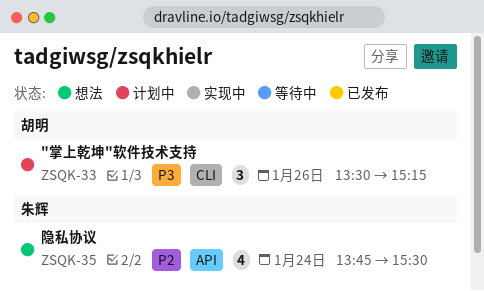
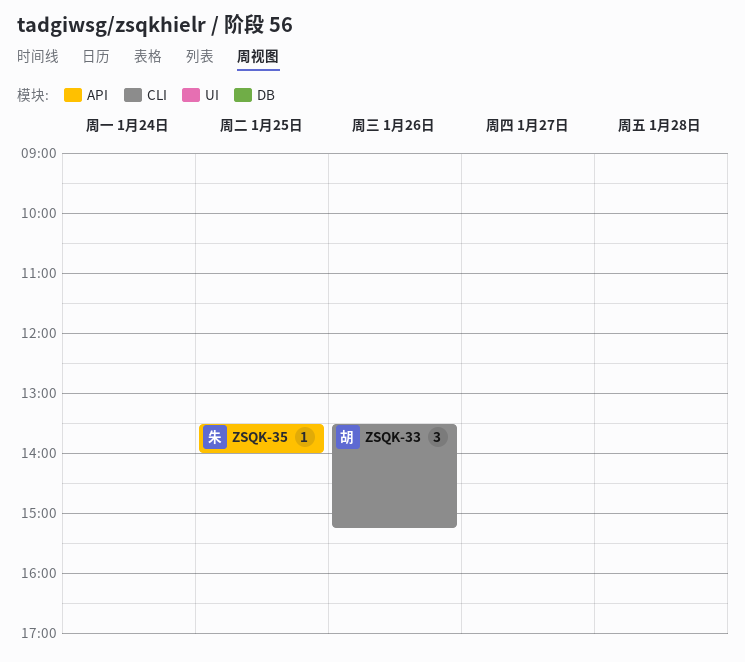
ZSQK-35, estimate: 4 -> 1
ZSQK-35, day: Jan 24 -> Jan 25
ZSQK-35, begins: 13:45 -> 13:30
ZSQK-35, ends: 15:30 -> 14:00

